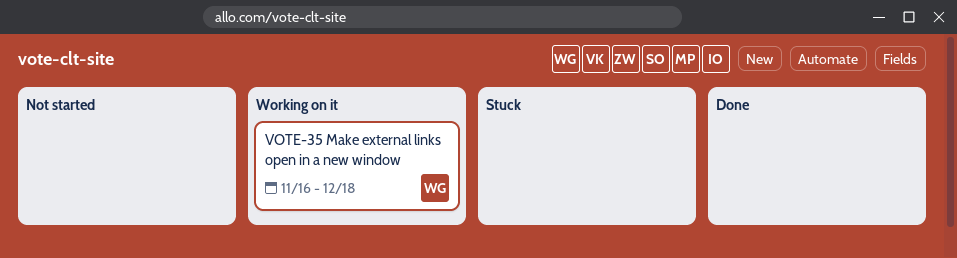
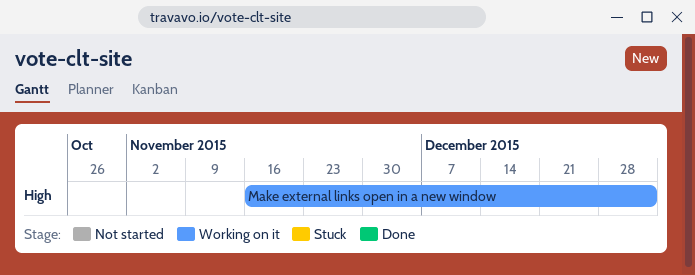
Make external links open in a new window, due: Dec 18 -> Jan 1

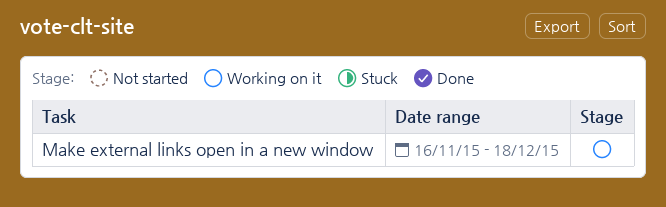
Make external links open in a new window, due: Jan 1 -> Dec 18

